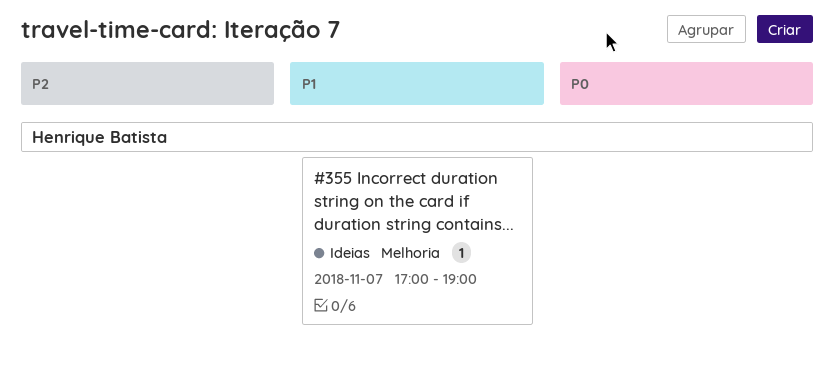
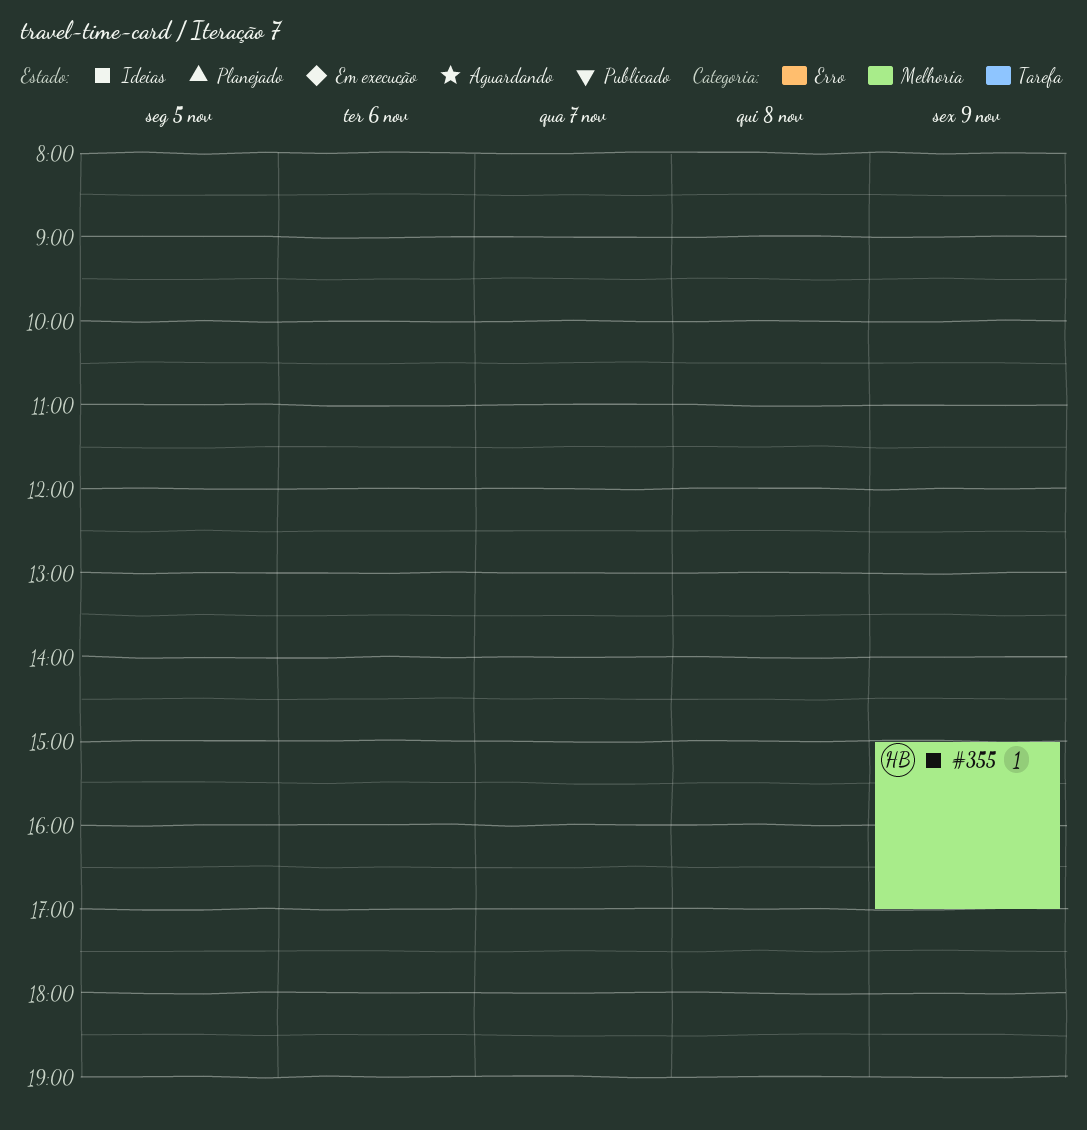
#355, day: Nov 7 -> Nov 9
#355, begins: 17:00 -> 15:00
#355, ends: 19:00 -> 17:00

